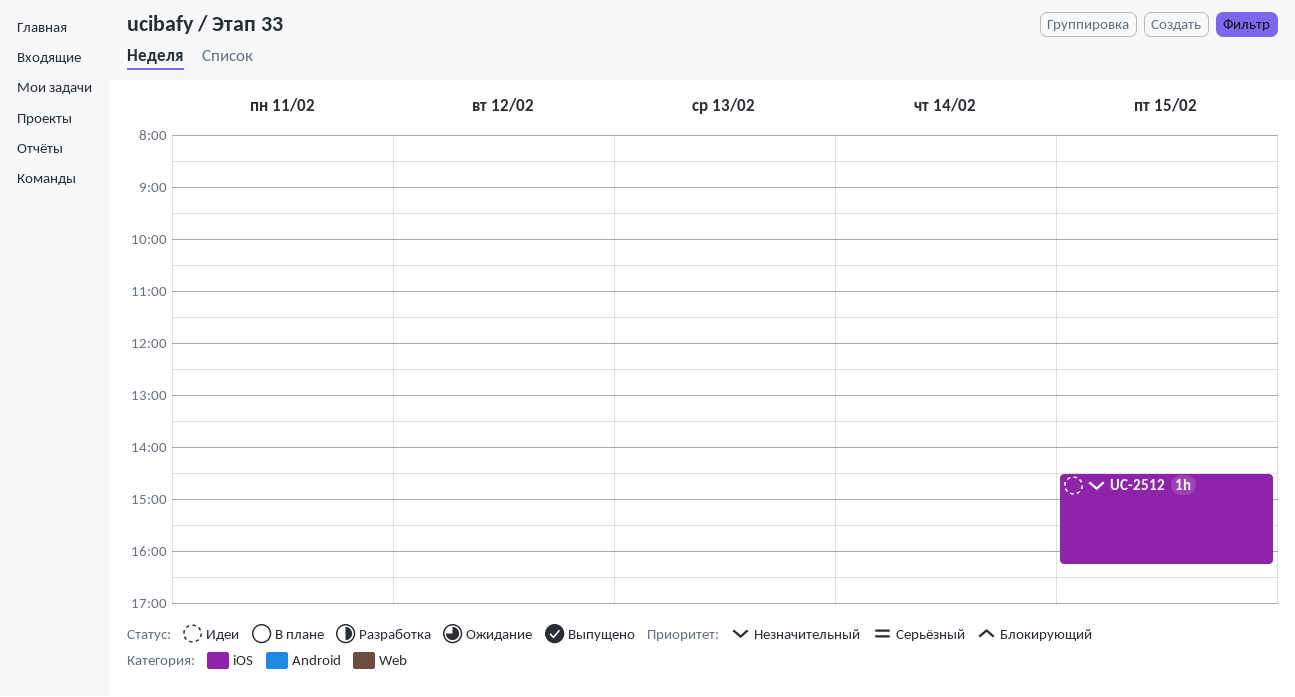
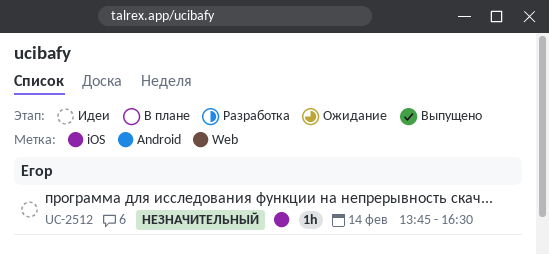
UC-2512, day: Feb 15 -> Feb 14
UC-2512, begins: 14:30 -> 13:45
UC-2512, ends: 16:15 -> 16:30

